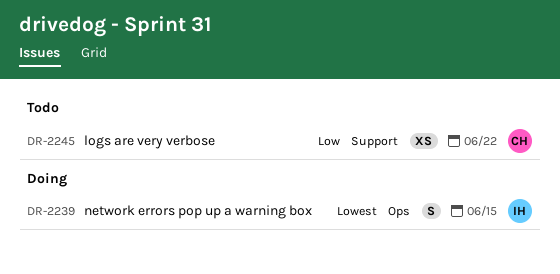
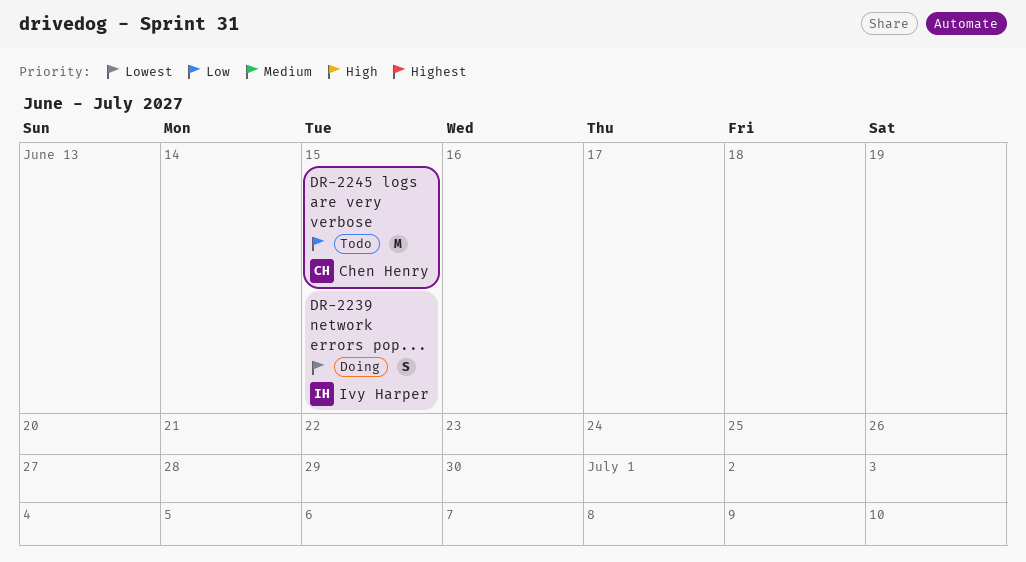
DR-2245, estimate: XS -> M
DR-2245, due: Jun 22 -> Jun 15

